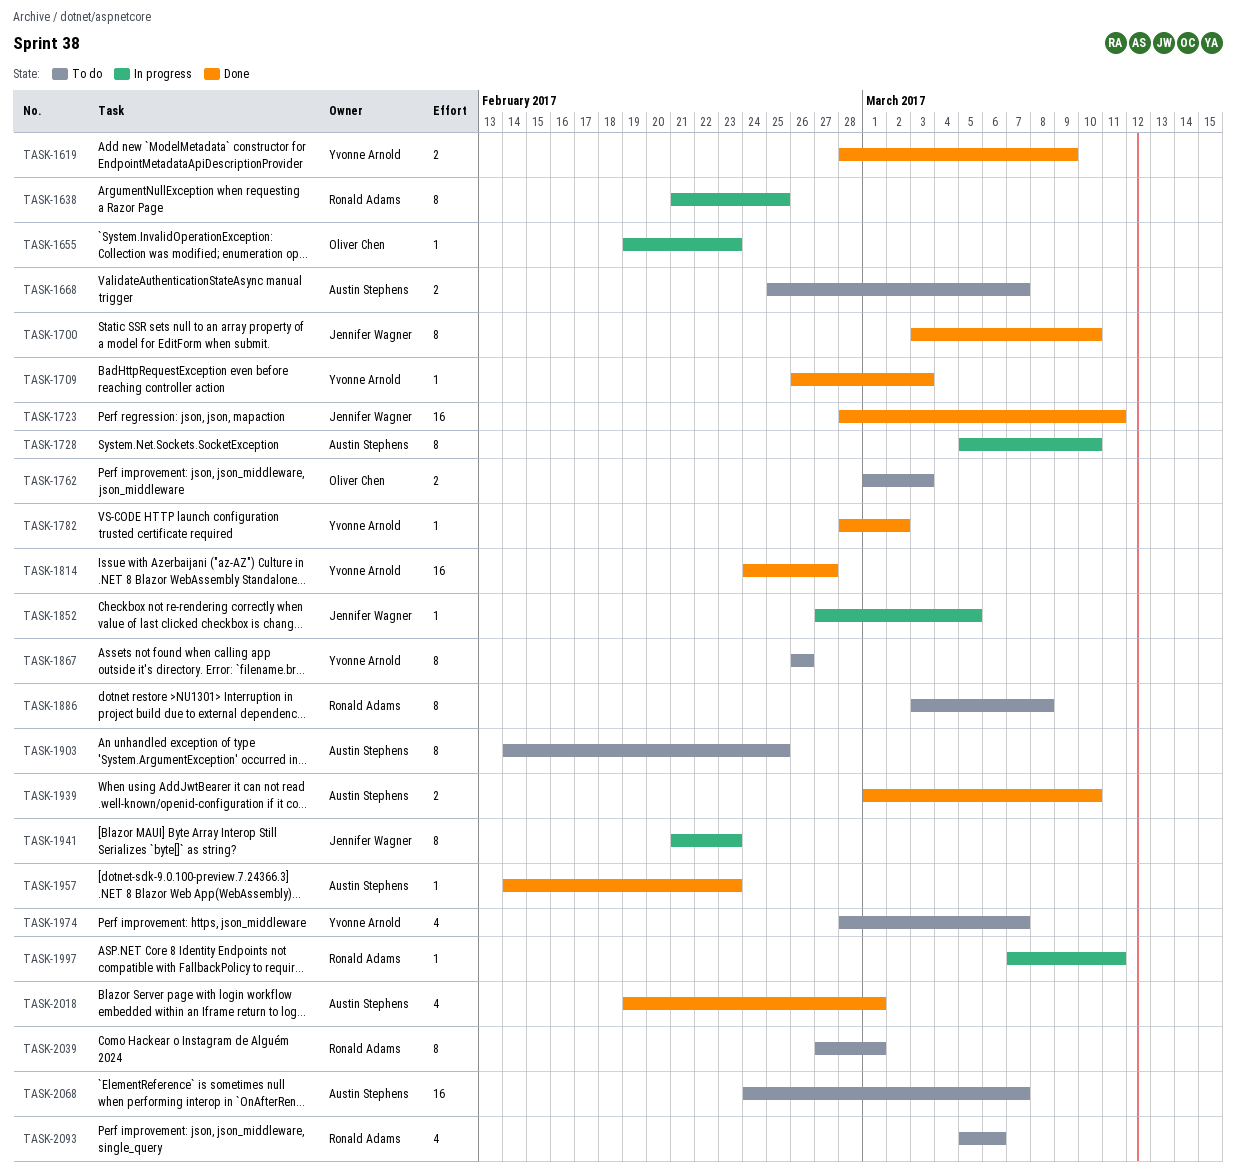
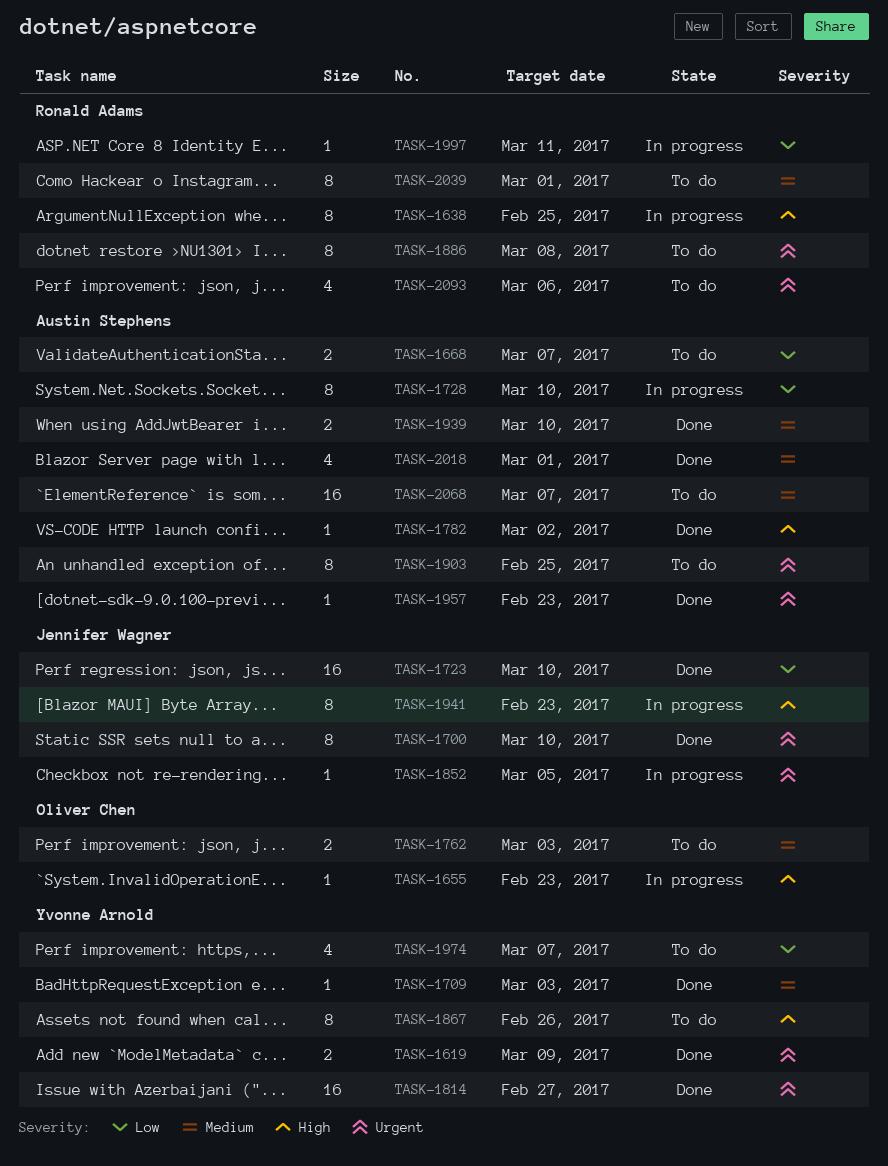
TASK-1723, due: Mar 11 -> Mar 10
TASK-1782, owner: Yvonne Arnold -> Austin Stephens

